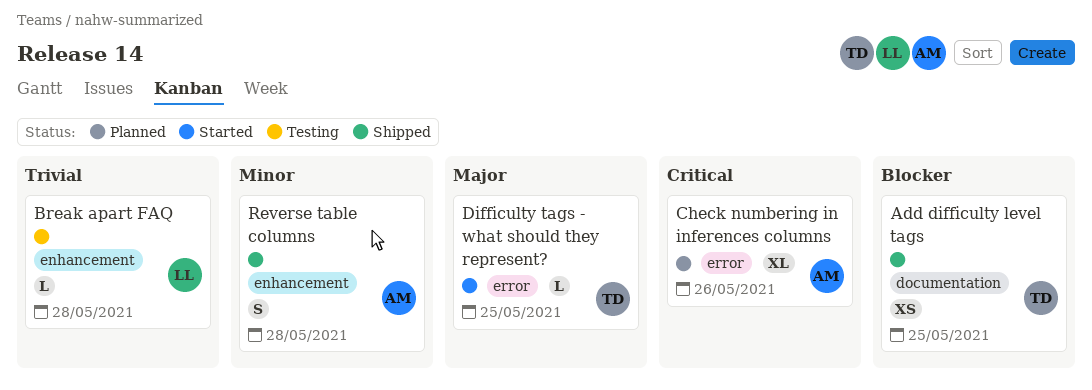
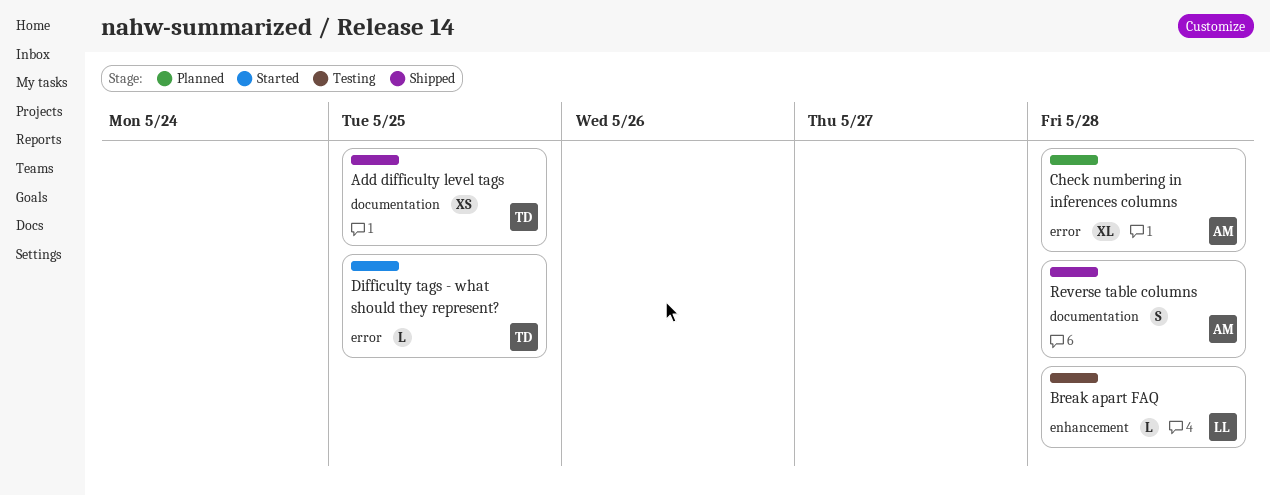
Check numbering in inferences columns, due: May 26 -> May 28
Reverse table columns, label: enhancement -> documentation

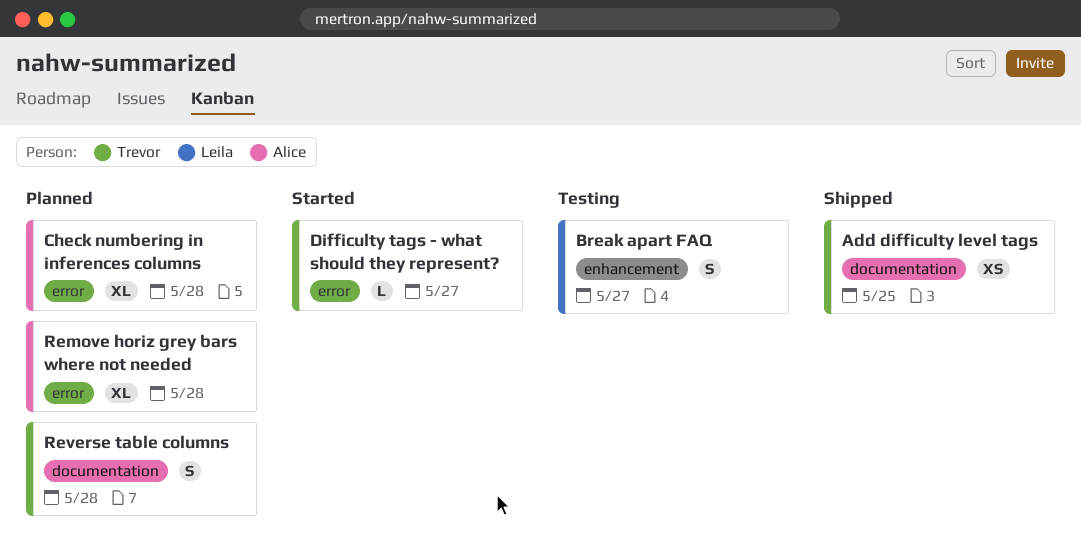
Break apart FAQ, estimate: L -> S
Break apart FAQ, due: May 28 -> May 27
Difficulty tags - what should they represent?, due: May 25 -> May 27
Remove horiz grey bars where not needed: none -> present
Reverse table columns, status: Shipped -> Planned
Reverse table columns, owner: Alice -> Trevor

